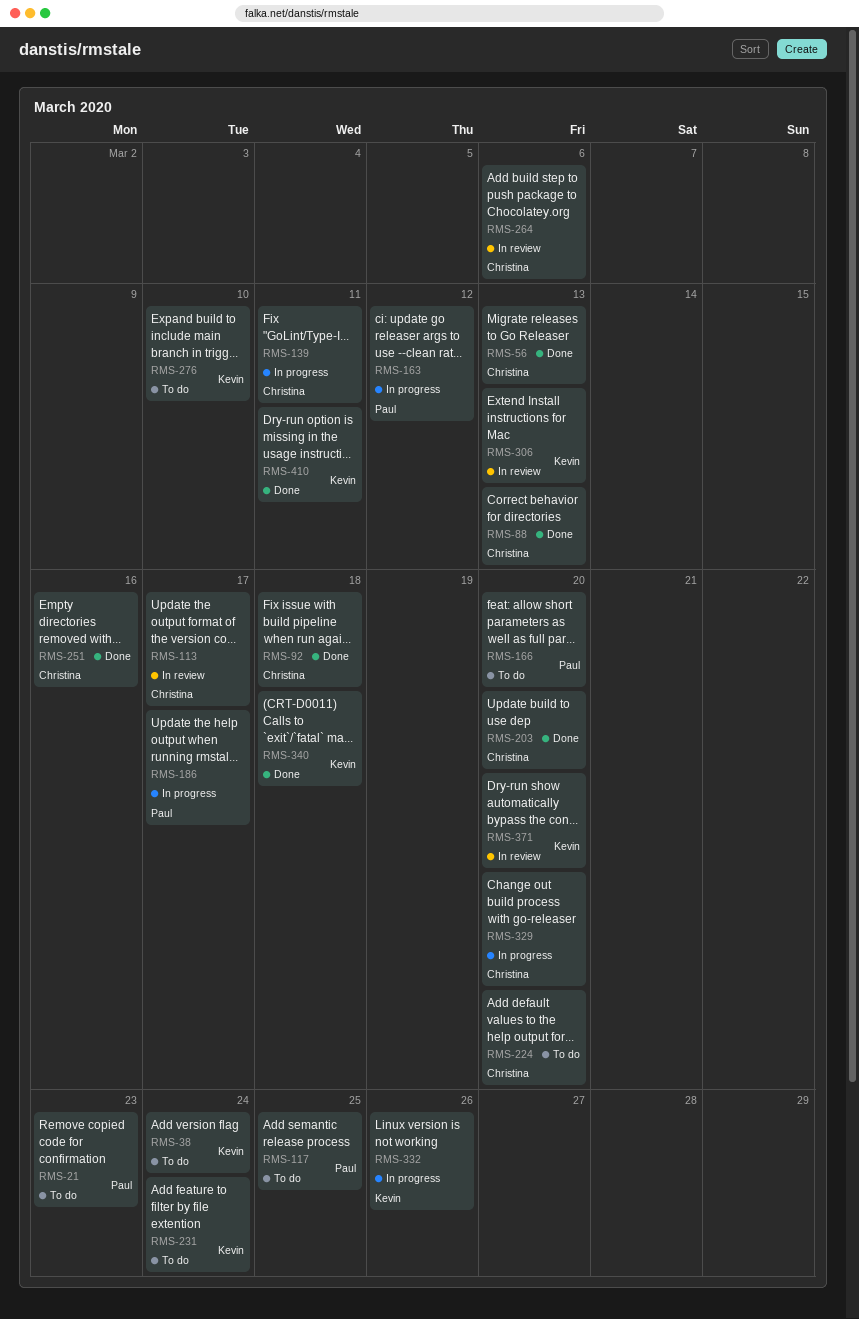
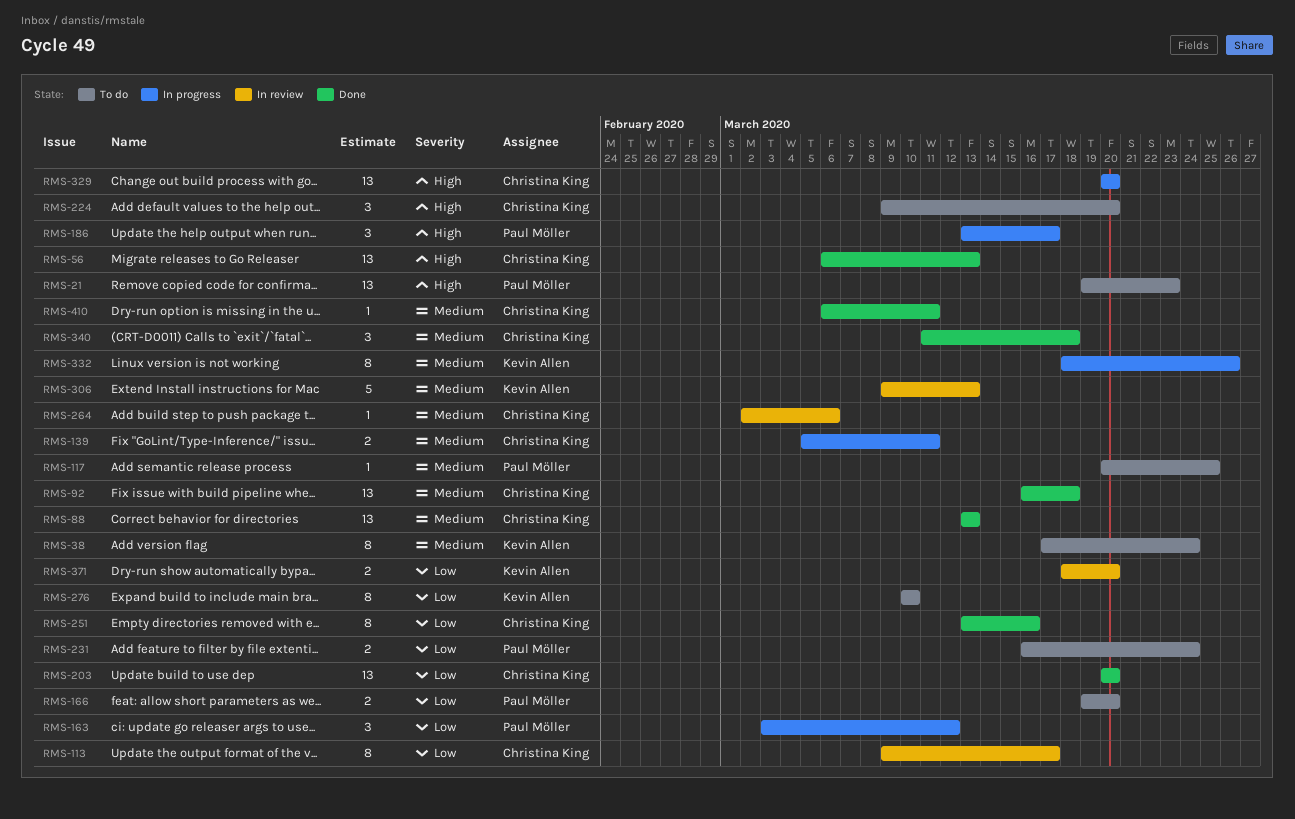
RMS-231, owner: Kevin Allen -> Paul Möller
RMS-340, owner: Kevin Allen -> Christina King
RMS-410, owner: Kevin Allen -> Christina King

